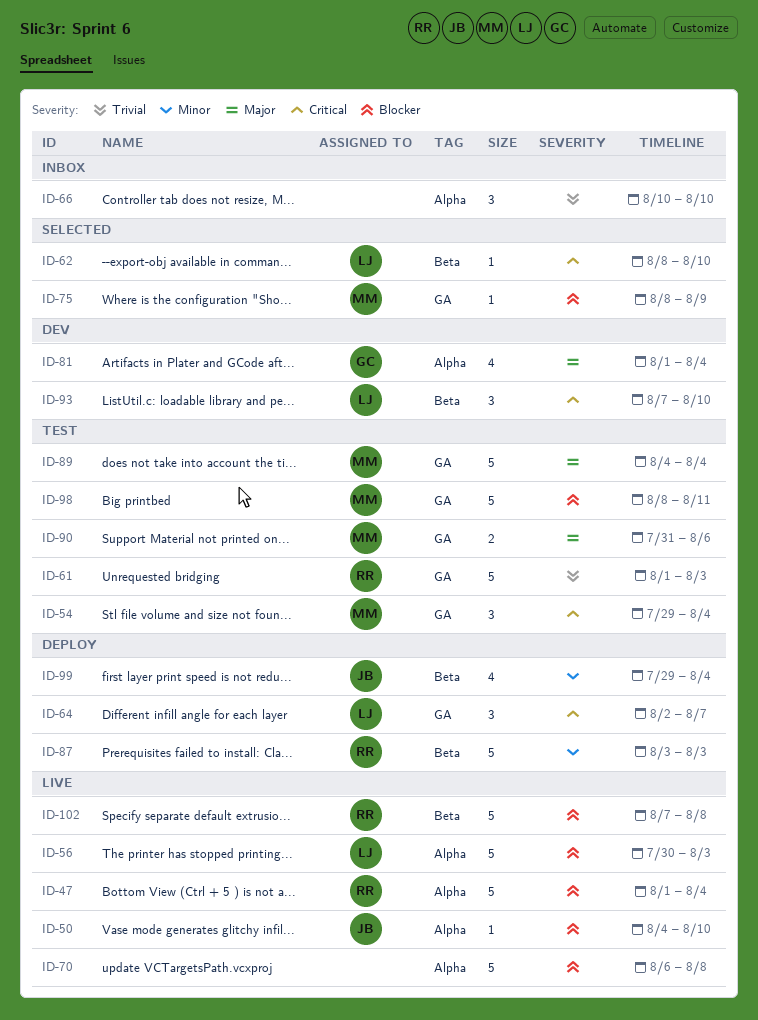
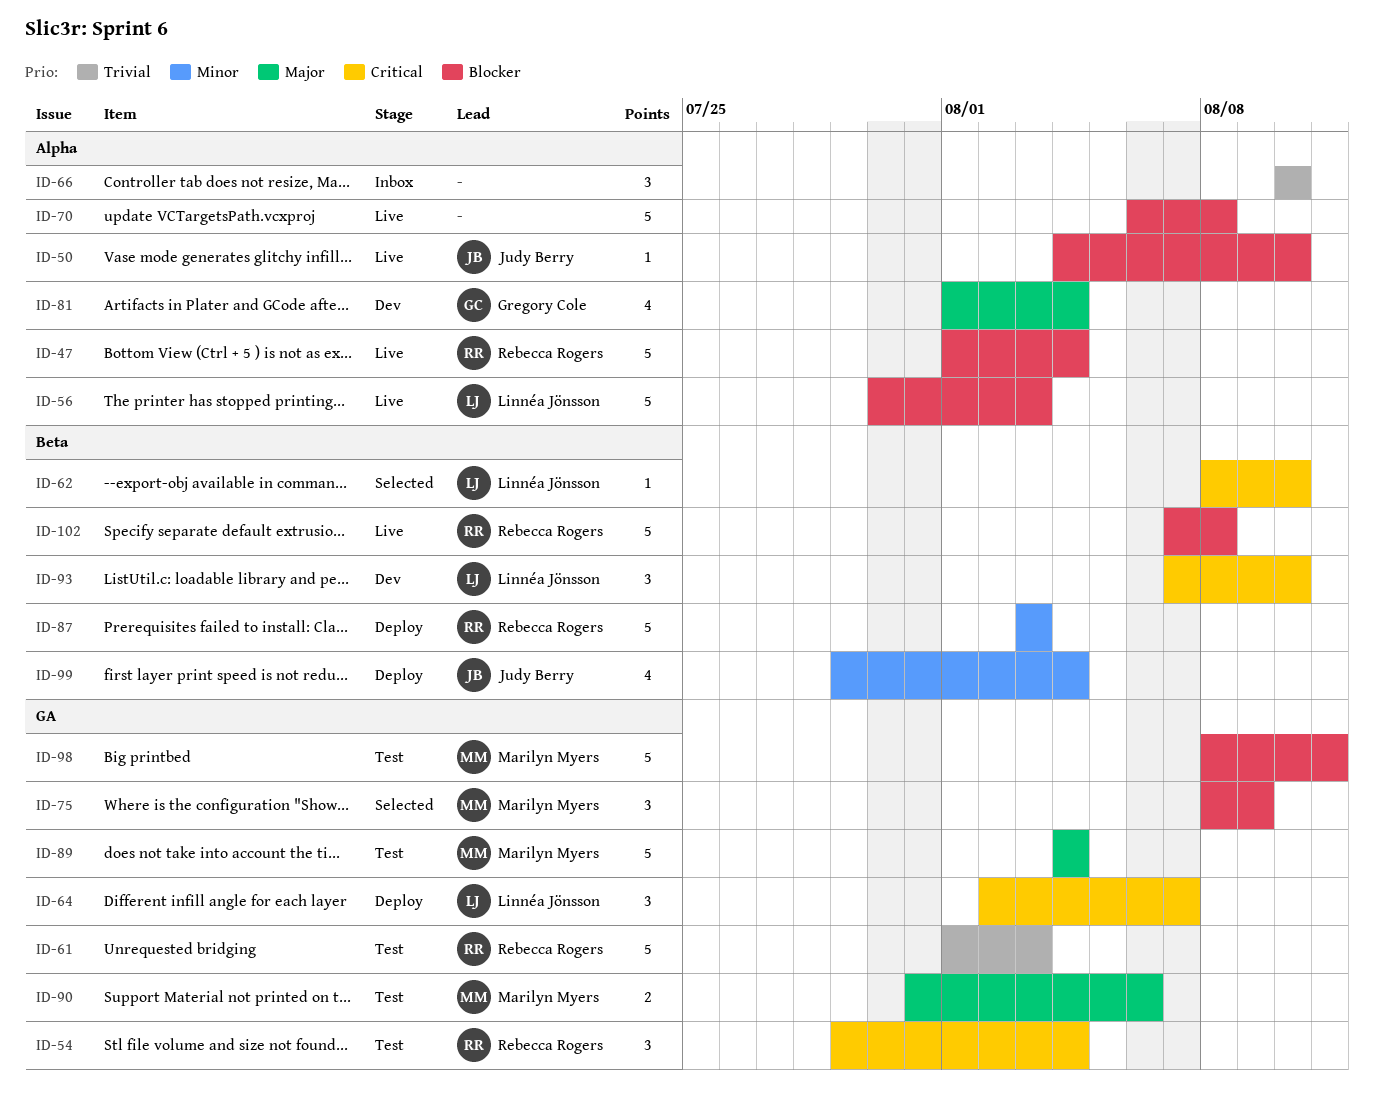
ID-54, owner: Marilyn Myers -> Rebecca Rogers
ID-75, estimate: 1 -> 3

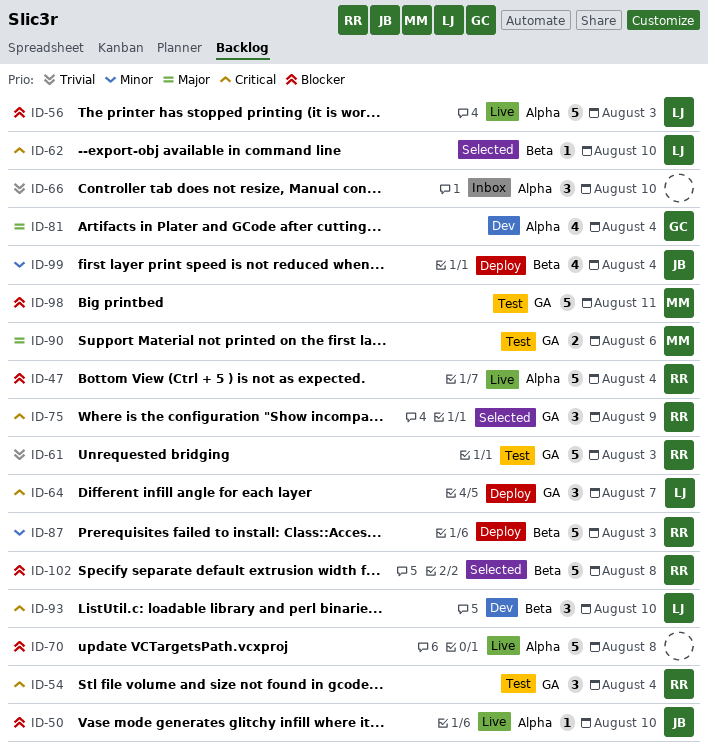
ID-75, owner: Marilyn Myers -> Rebecca Rogers
ID-75, priority: Blocker -> Critical
ID-89: present -> none
ID-102, status: Live -> Selected

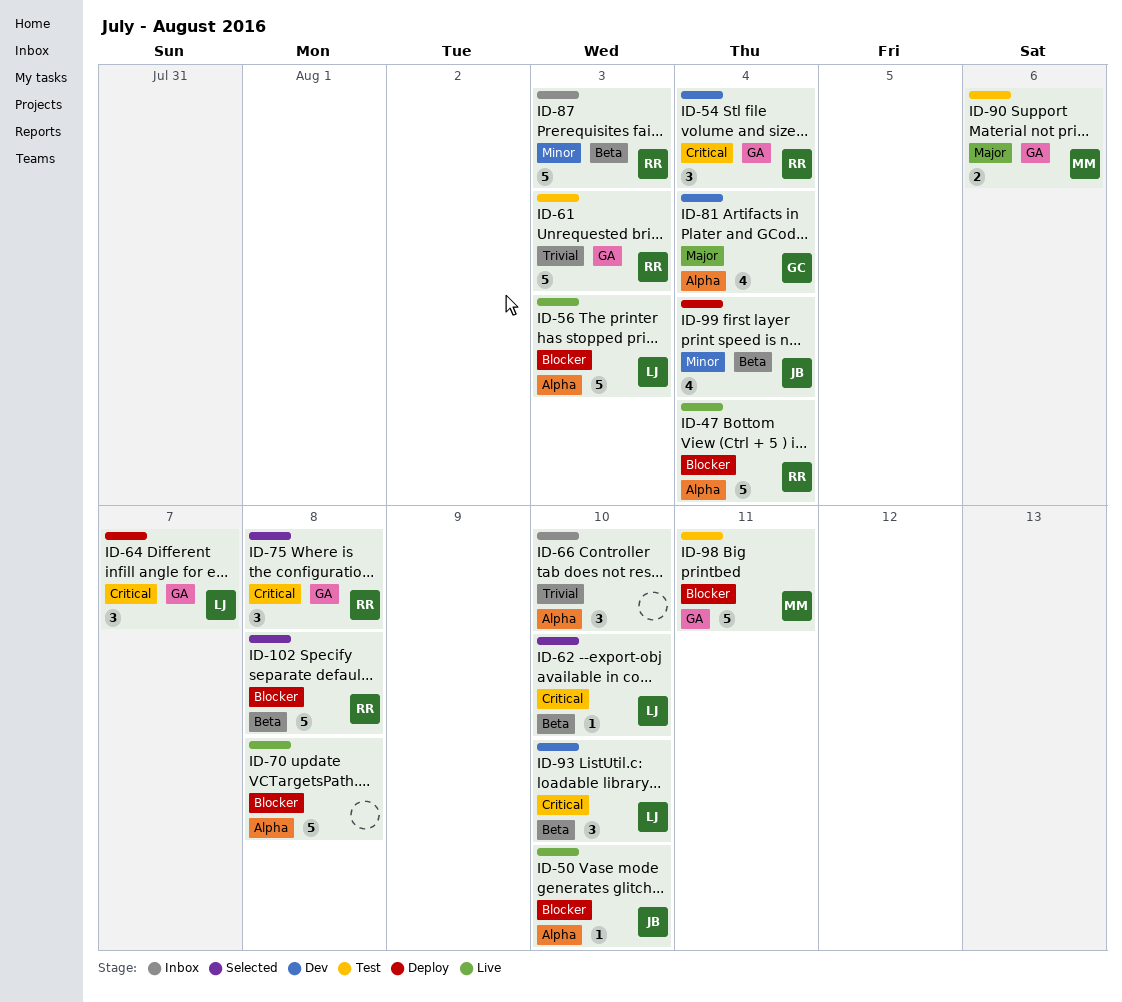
ID-54, status: Test -> Dev
ID-75, due: Aug 9 -> Aug 8
ID-87, status: Deploy -> Inbox

